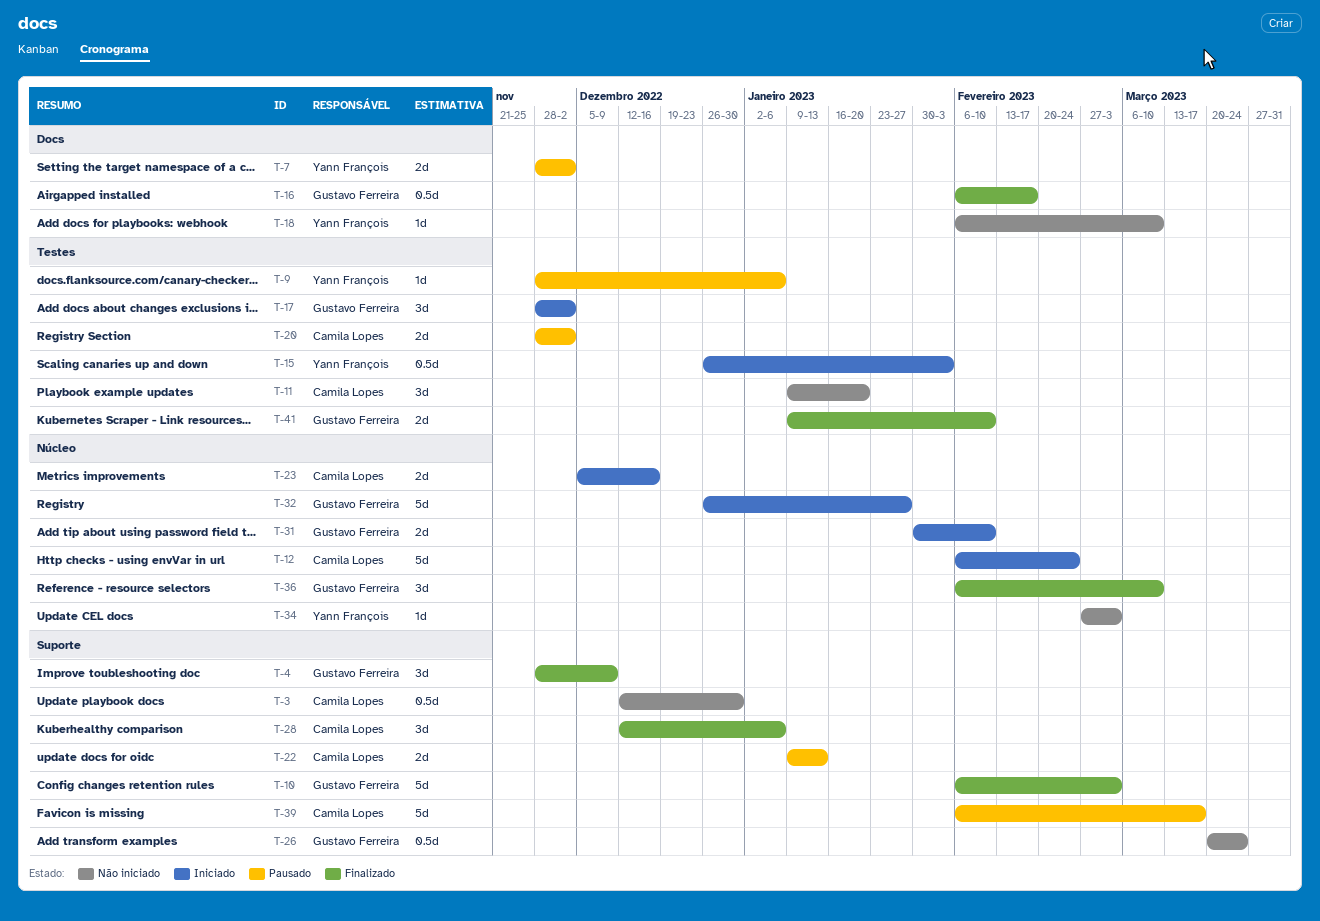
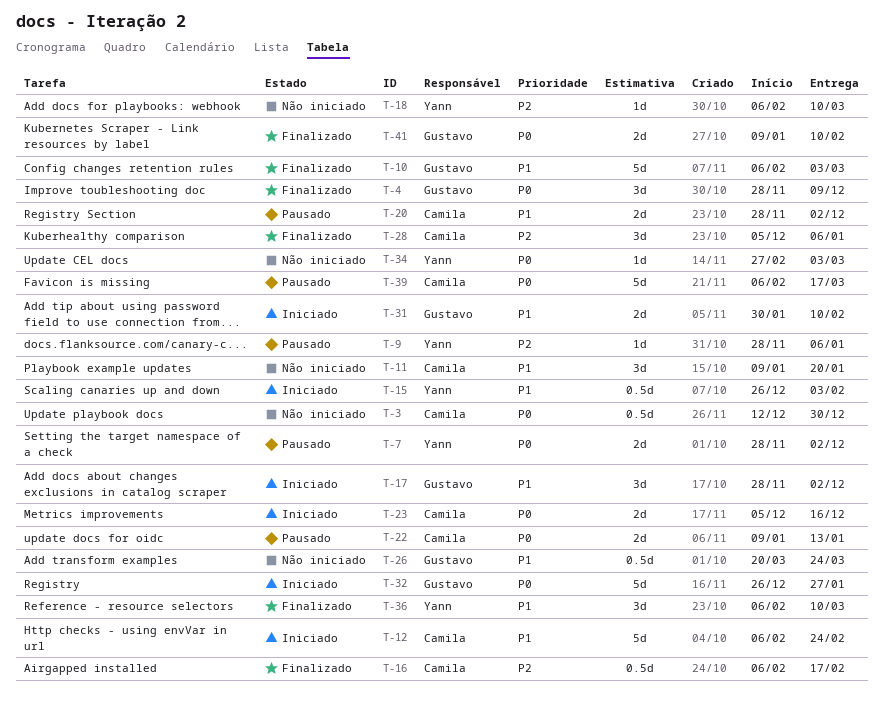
T-16, owner: Gustavo Ferreira -> Camila Lopes
T-28, start: Dec 12 -> Dec 5
T-36, owner: Gustavo Ferreira -> Yann François

